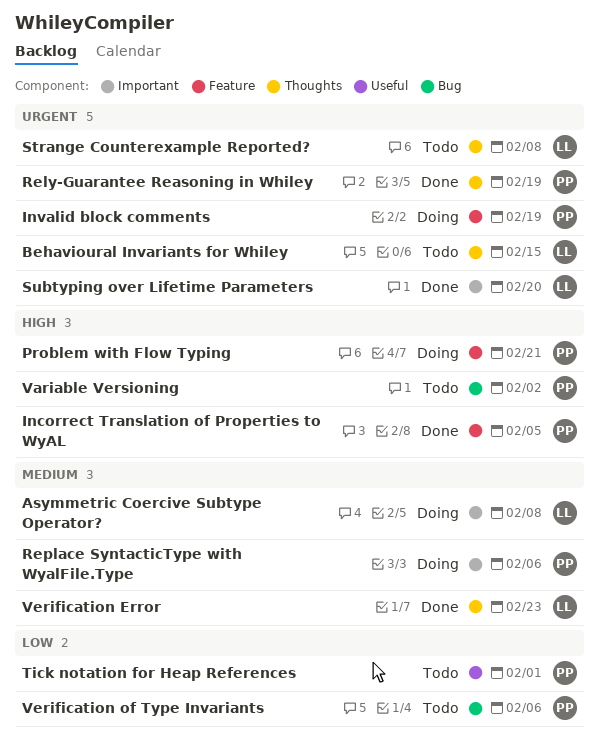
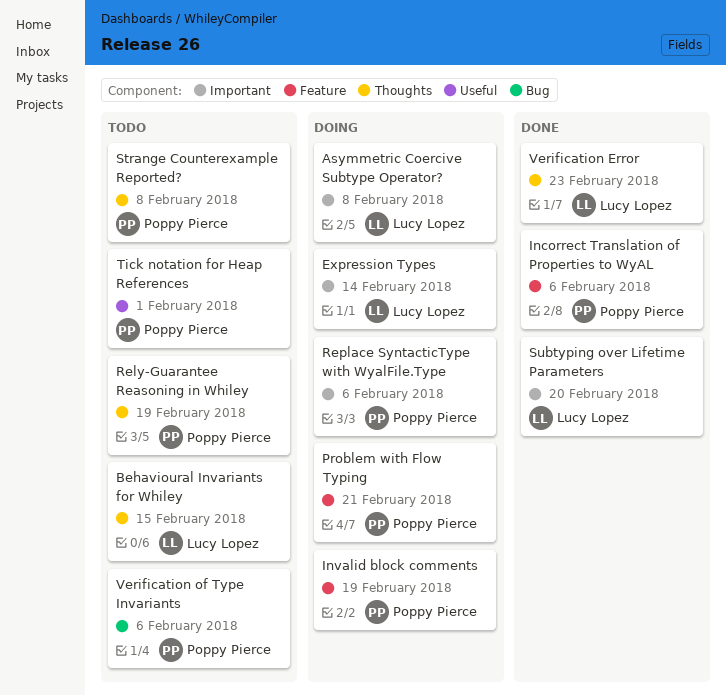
Expression Types: none -> present
Incorrect Translation of Properties to WyAL, due: Feb 5 -> Feb 6
Rely-Guarantee Reasoning in Whiley, status: Done -> Todo
Strange Counterexample Reported?, owner: Lucy Lopez -> Poppy Pierce
Variable Versioning: present -> none

